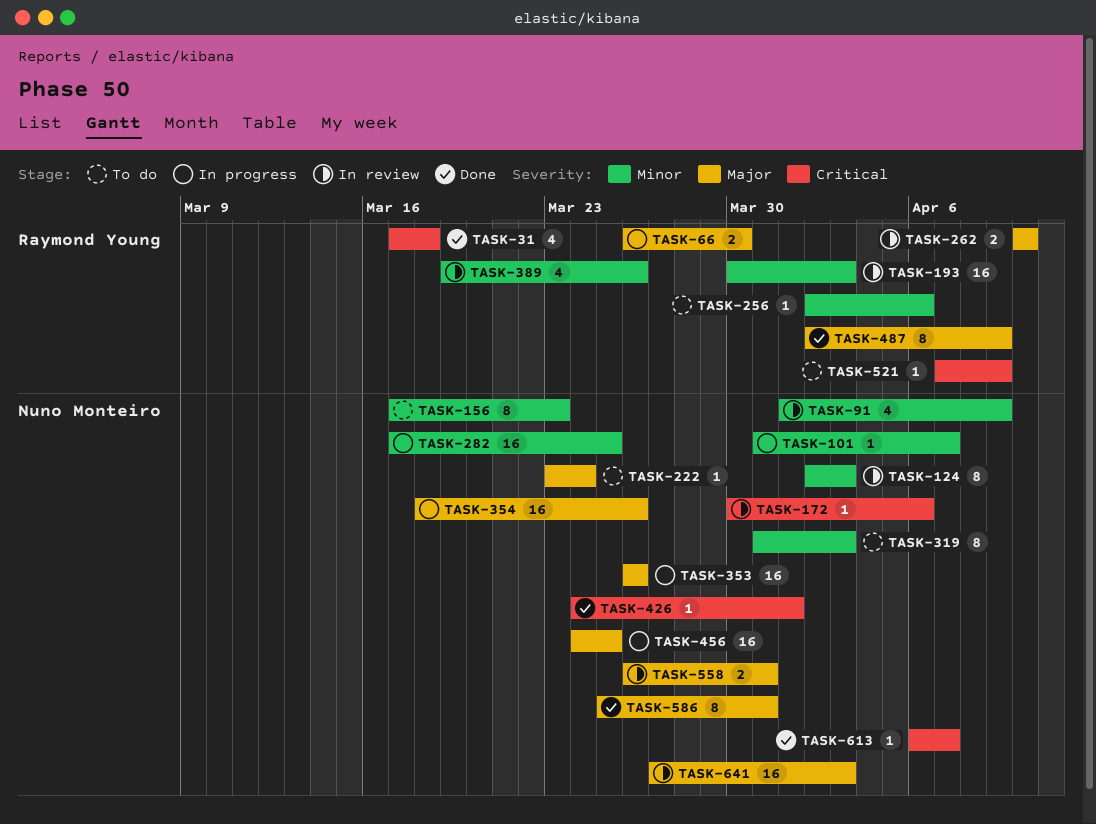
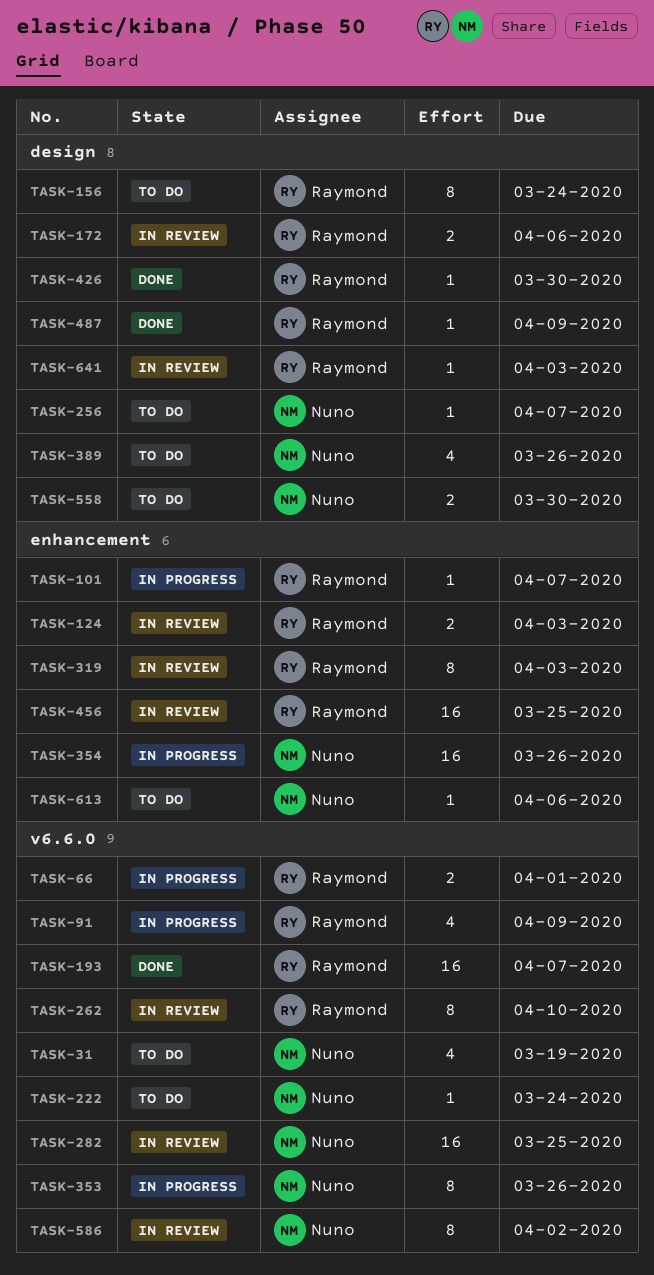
TASK-31, status: Done -> To do
TASK-31, owner: Raymond Young -> Nuno Monteiro
TASK-31, due: Mar 18 -> Mar 19
TASK-66, due: Mar 30 -> Apr 1
TASK-91, status: In review -> In progress
TASK-91, owner: Nuno Monteiro -> Raymond Young
TASK-101, owner: Nuno Monteiro -> Raymond Young
TASK-124, owner: Nuno Monteiro -> Raymond Young
TASK-124, estimate: 8 -> 2
TASK-156, owner: Nuno Monteiro -> Raymond Young
TASK-156, due: Mar 23 -> Mar 24
TASK-172, owner: Nuno Monteiro -> Raymond Young
TASK-172, estimate: 1 -> 2
TASK-193, status: In review -> Done
TASK-193, due: Apr 3 -> Apr 7
TASK-256, owner: Raymond Young -> Nuno Monteiro
TASK-256, due: Apr 6 -> Apr 7
TASK-262, estimate: 2 -> 8
TASK-282, status: In progress -> In review
TASK-319, status: To do -> In review
TASK-319, owner: Nuno Monteiro -> Raymond Young
TASK-353, estimate: 16 -> 8
TASK-389, status: In review -> To do
TASK-389, owner: Raymond Young -> Nuno Monteiro
TASK-426, owner: Nuno Monteiro -> Raymond Young
TASK-426, due: Apr 1 -> Mar 30
TASK-456, status: In progress -> In review
TASK-456, owner: Nuno Monteiro -> Raymond Young
TASK-487, estimate: 8 -> 1
TASK-521: present -> none
TASK-558, status: In review -> To do
TASK-558, due: Mar 31 -> Mar 30
TASK-586, status: Done -> In review
TASK-586, due: Mar 31 -> Apr 2
TASK-613, status: Done -> To do
TASK-613, due: Apr 7 -> Apr 6
TASK-641, owner: Nuno Monteiro -> Raymond Young
TASK-641, estimate: 16 -> 1

